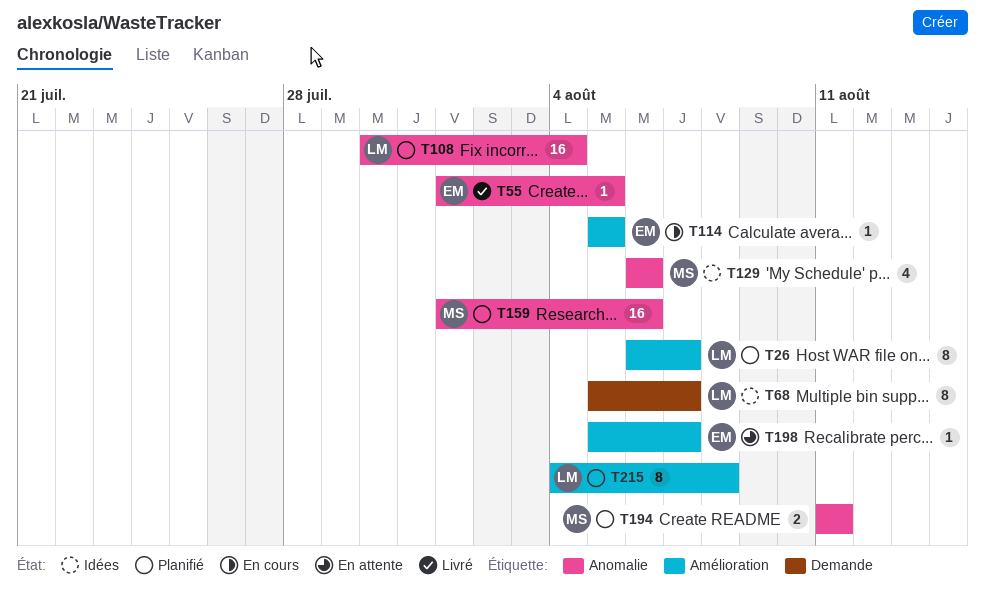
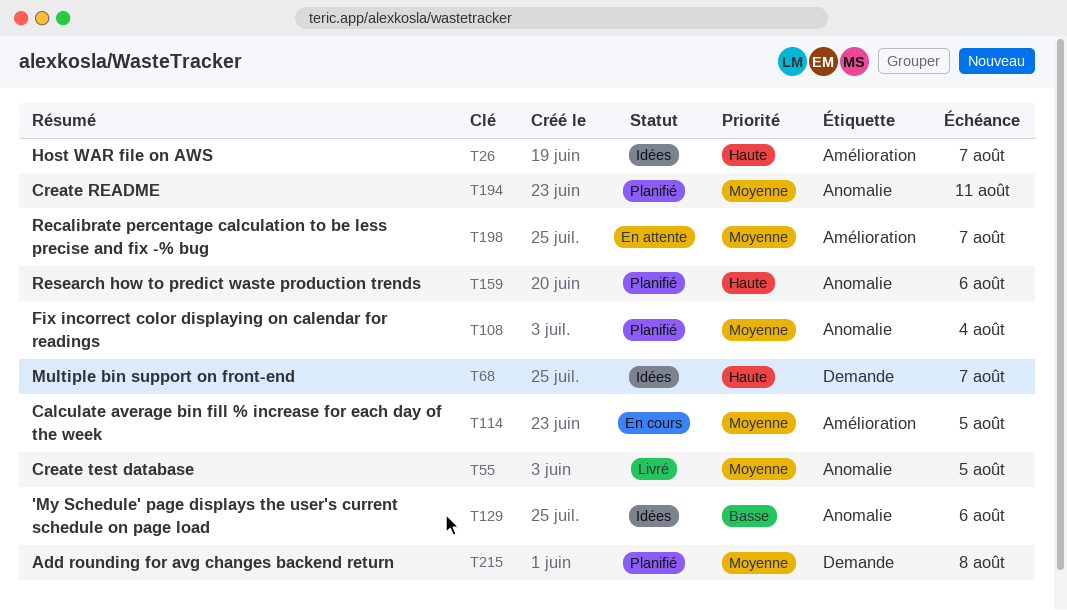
T26, status: Planifié -> Idées
T215, label: Amélioration -> Demande

